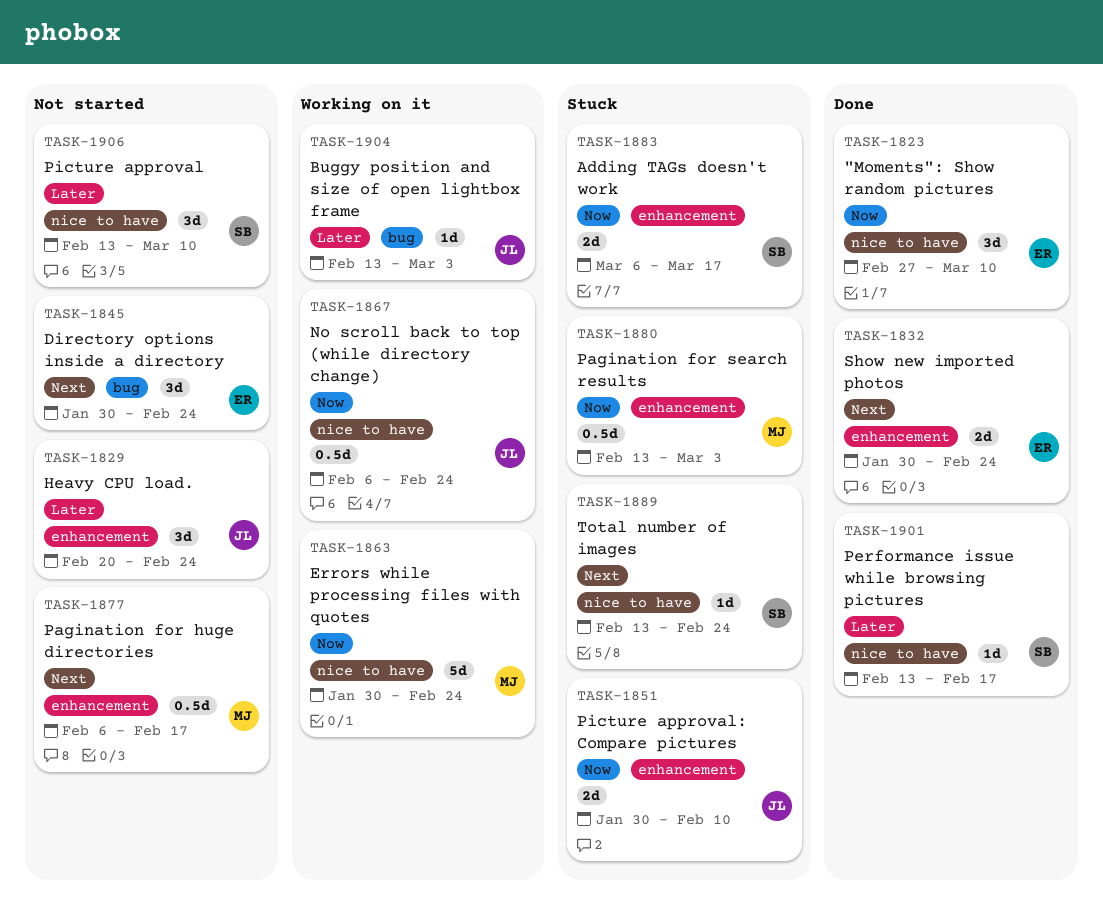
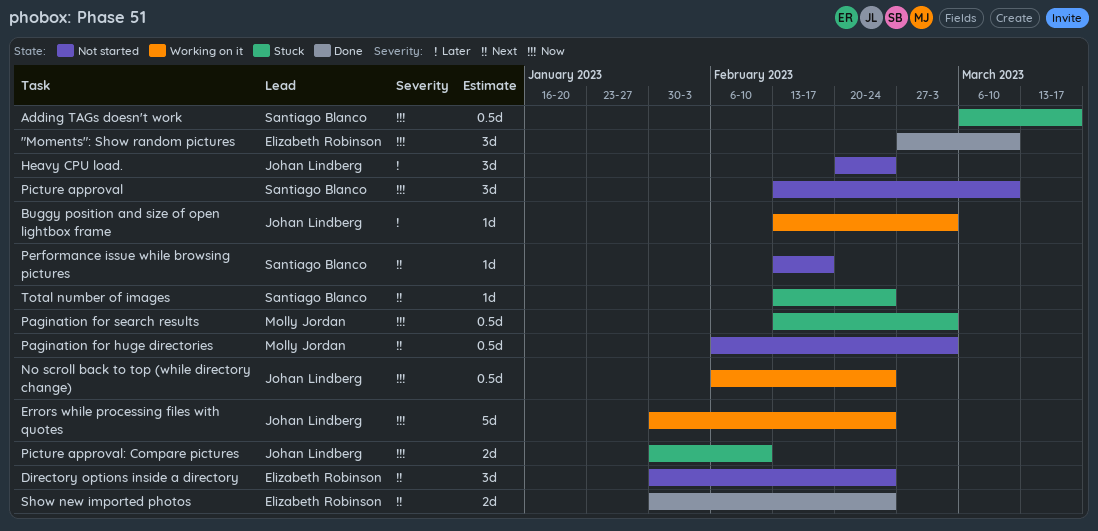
Adding TAGs doesn't work, estimate: 2d -> 0.5d
Errors while processing files with quotes, owner: Molly Jordan -> Johan Lindberg
Pagination for huge directories, due: Feb 17 -> Mar 3
Performance issue while browsing pictures, status: Done -> Not started
Performance issue while browsing pictures, priority: Later -> Next
Picture approval, priority: Later -> Now

